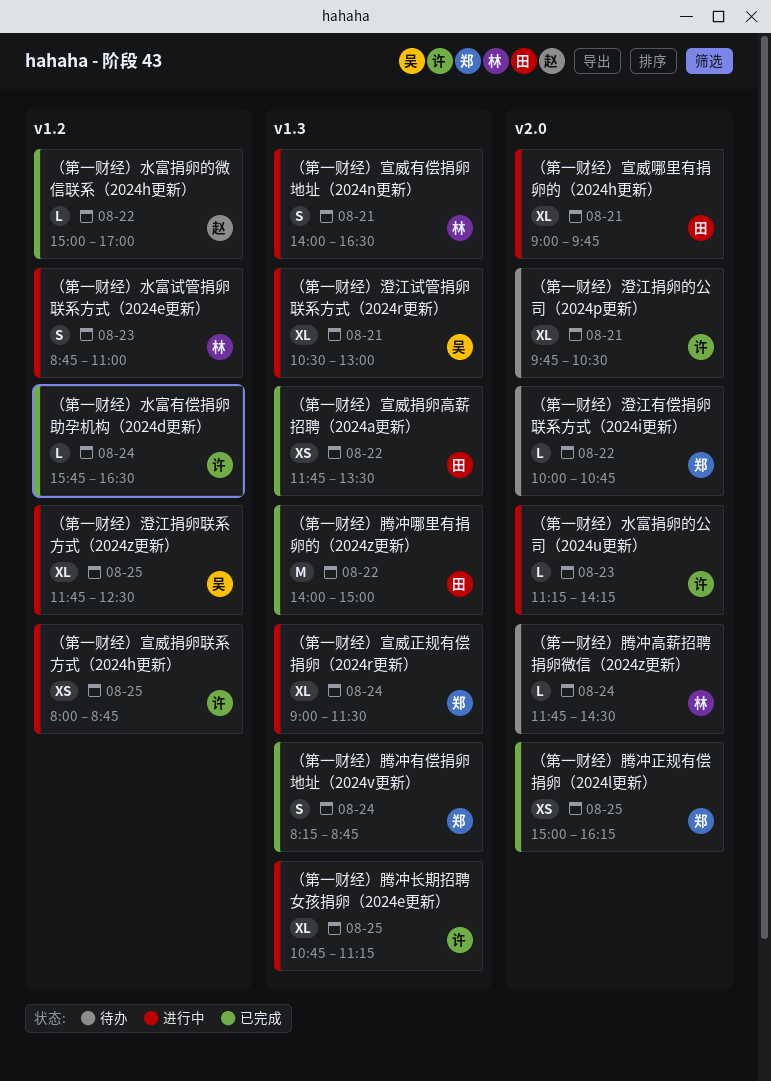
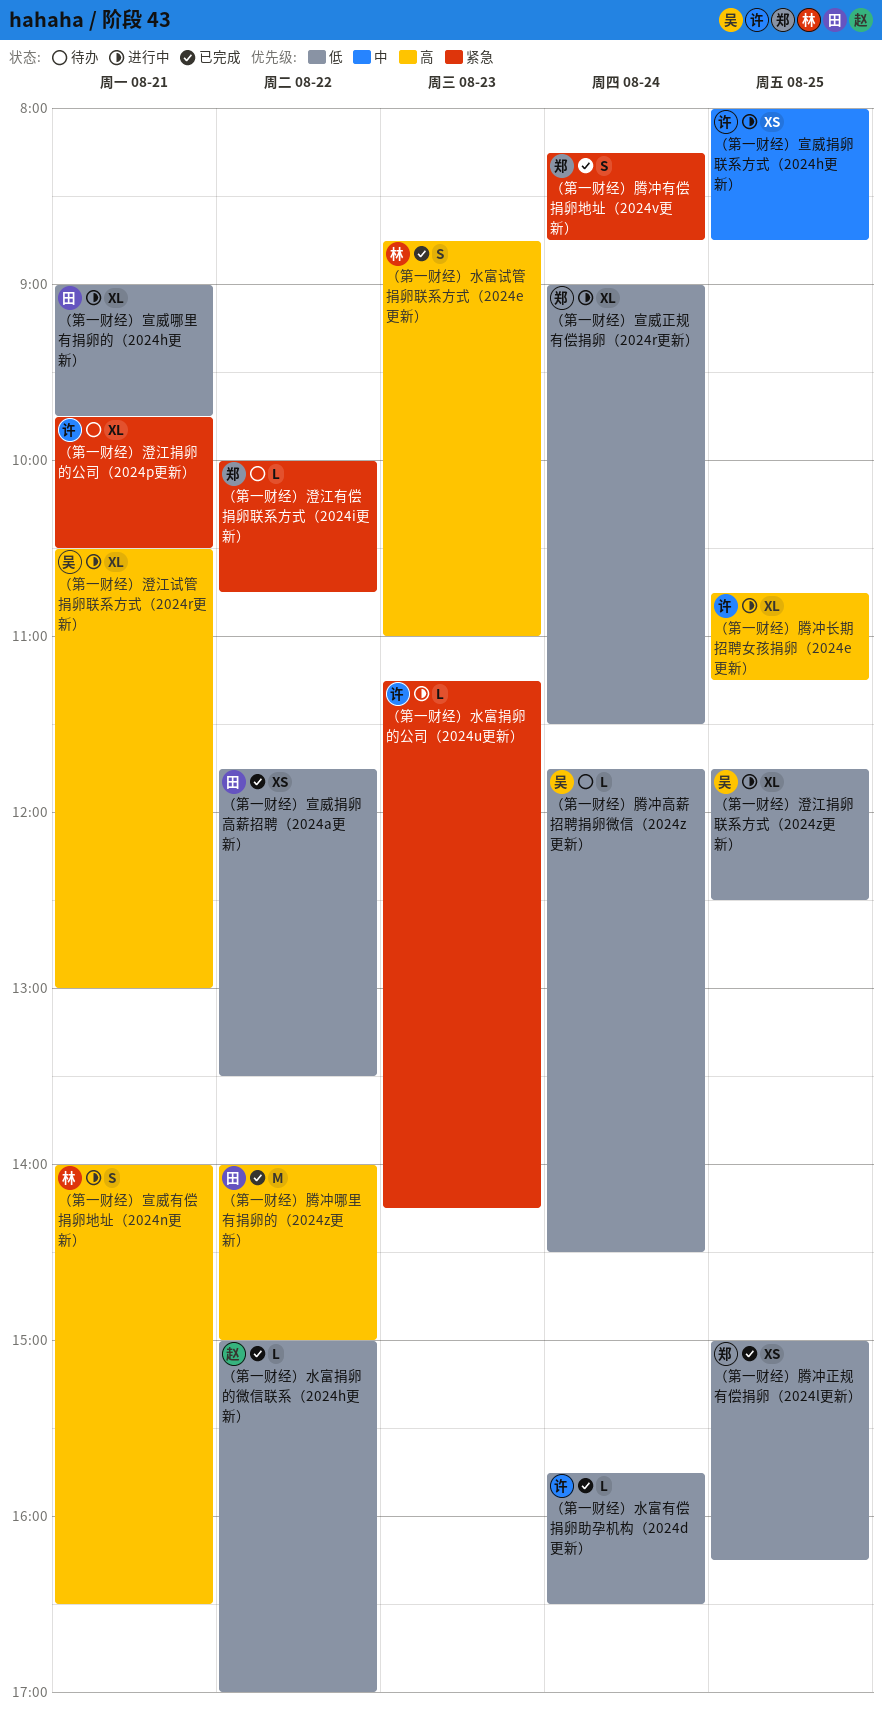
（第一财经）水富试管捐卵联系方式（2024e更新）, status: 进行中 -> 已完成
（第一财经）腾冲高薪招聘捐卵微信（2024z更新）, owner: 林 -> 吴

